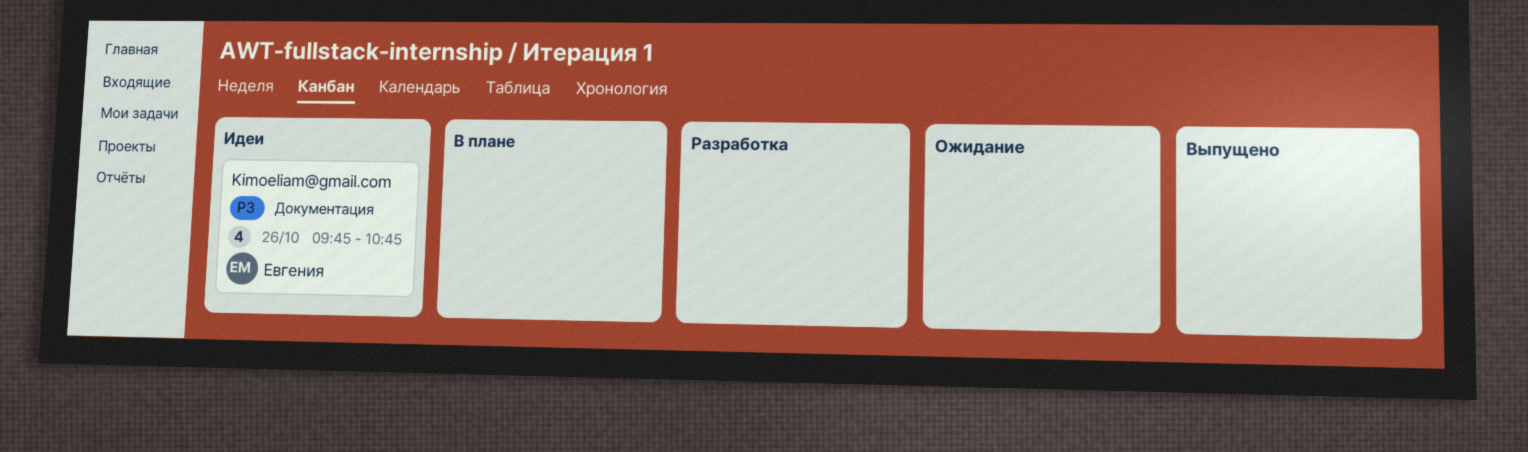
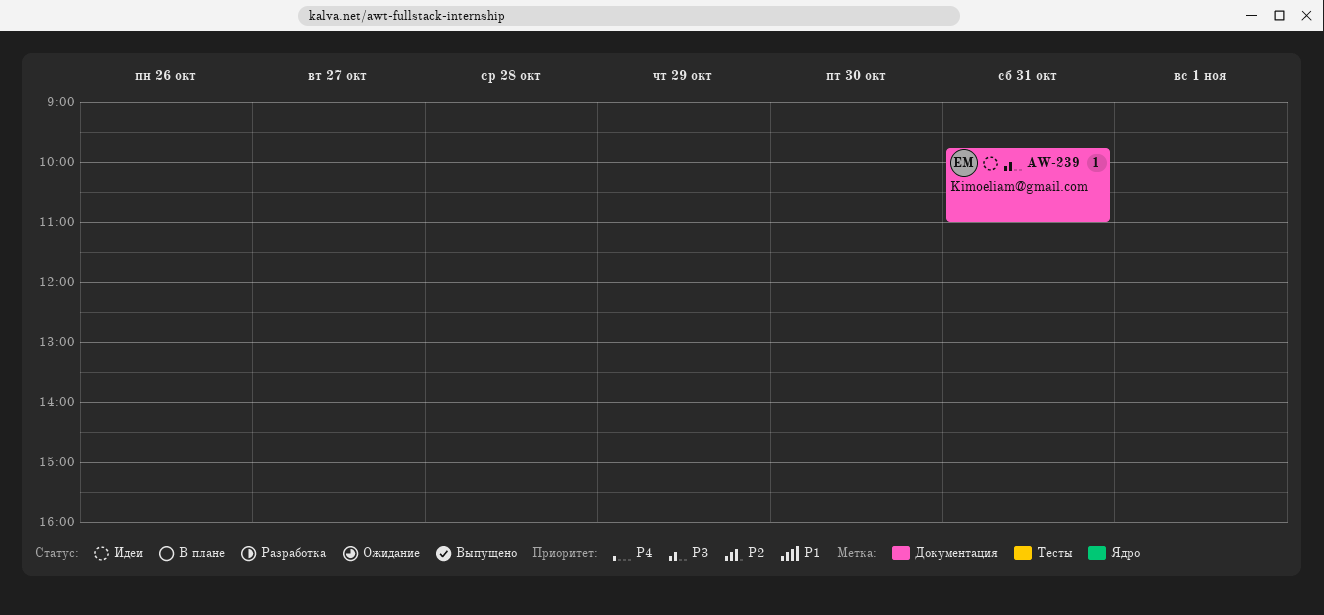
Kimoeliam@gmail.com, estimate: 4 -> 1
Kimoeliam@gmail.com, day: Oct 26 -> Oct 31
Kimoeliam@gmail.com, ends: 10:45 -> 11:00

